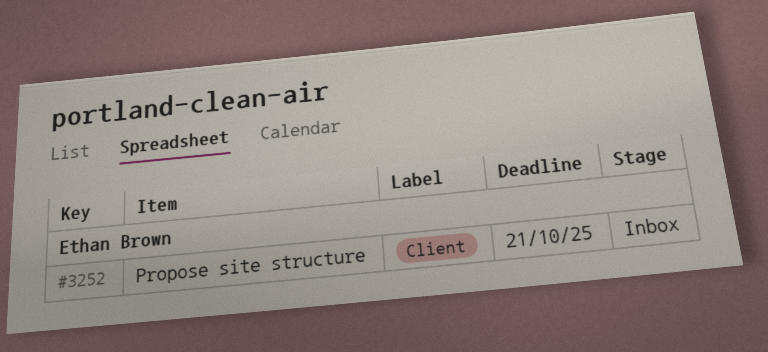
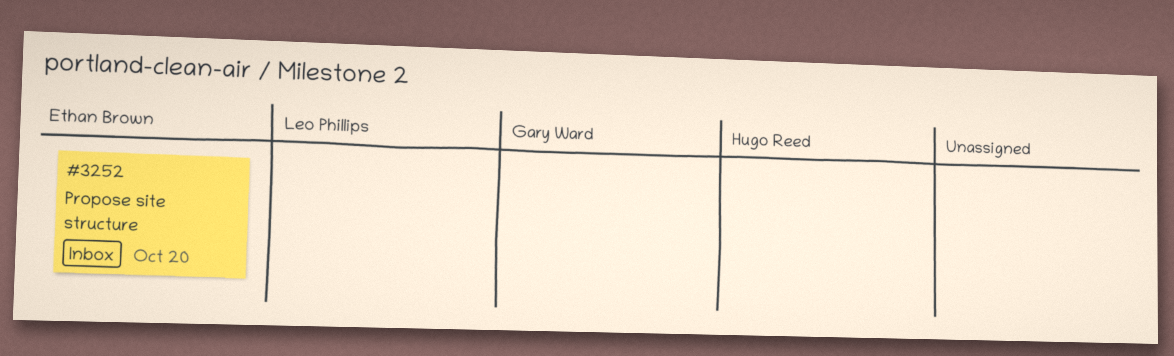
#3252, due: Oct 21 -> Oct 20

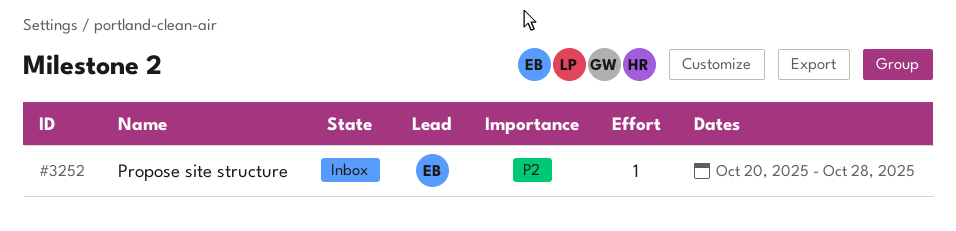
#3252, due: Oct 20 -> Oct 28

